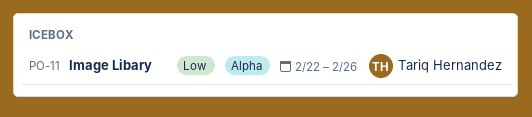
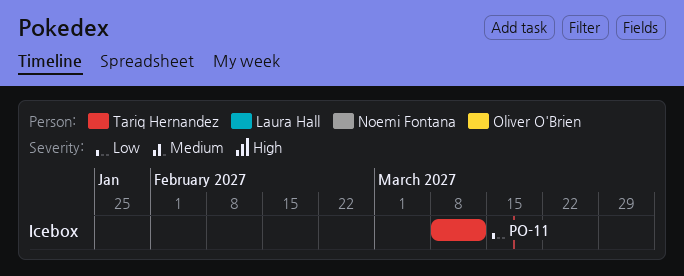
PO-11, start: Feb 22 -> Mar 8
PO-11, due: Feb 26 -> Mar 12

